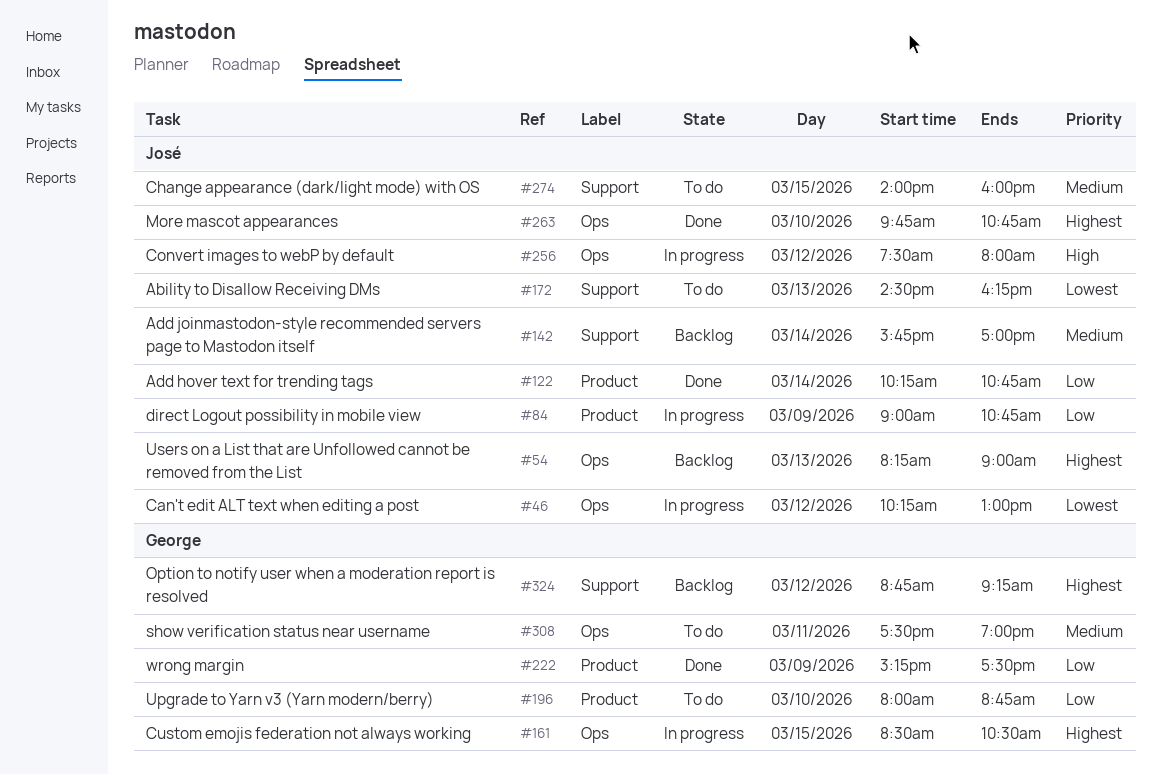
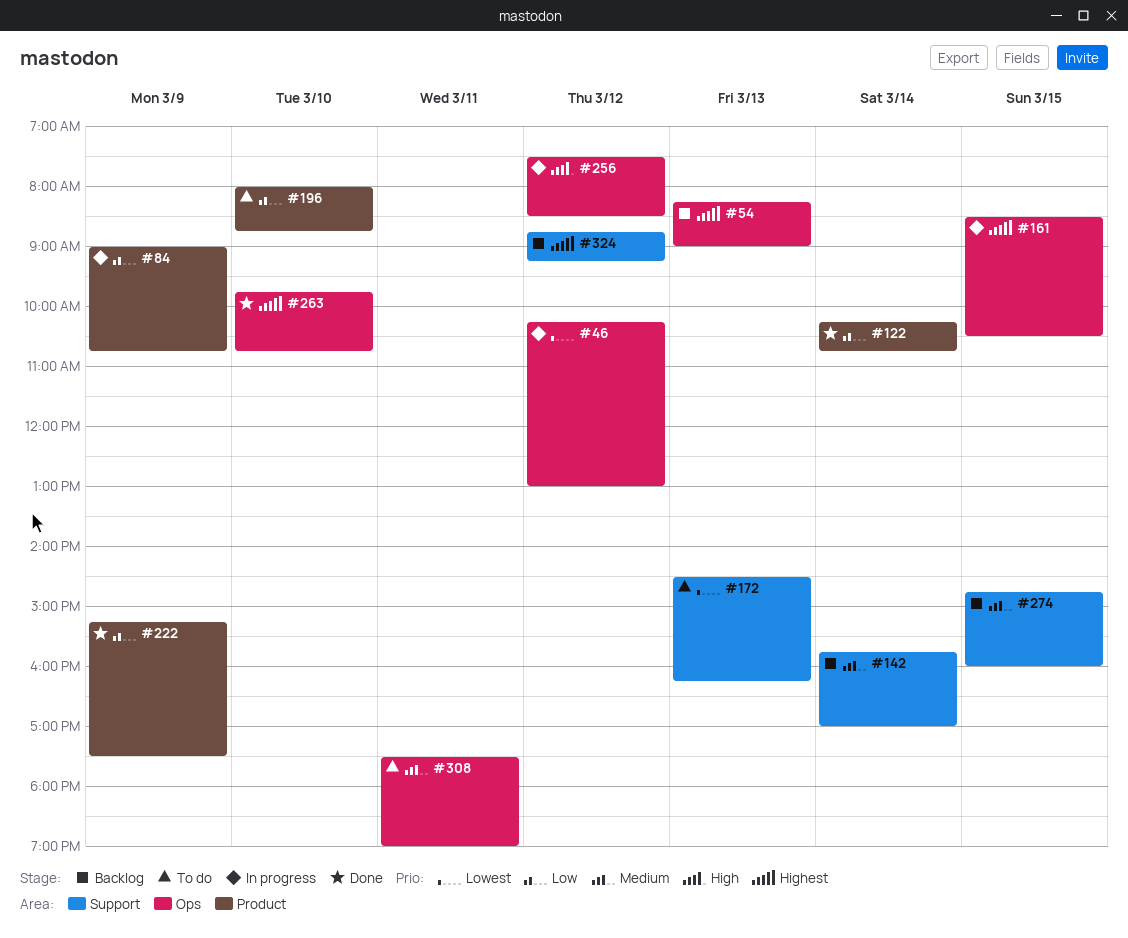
#256, ends: 08:00 -> 08:30
#274, status: To do -> Backlog
#274, begins: 14:00 -> 14:45

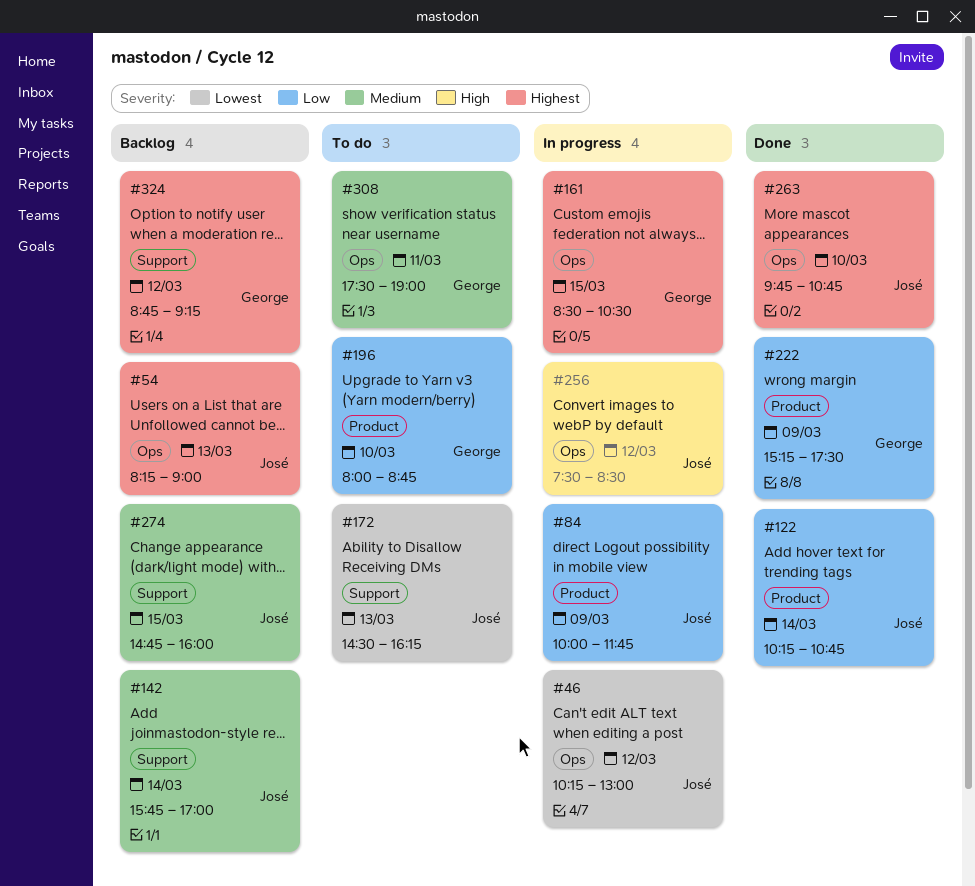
#84, begins: 09:00 -> 10:00
#84, ends: 10:45 -> 11:45

